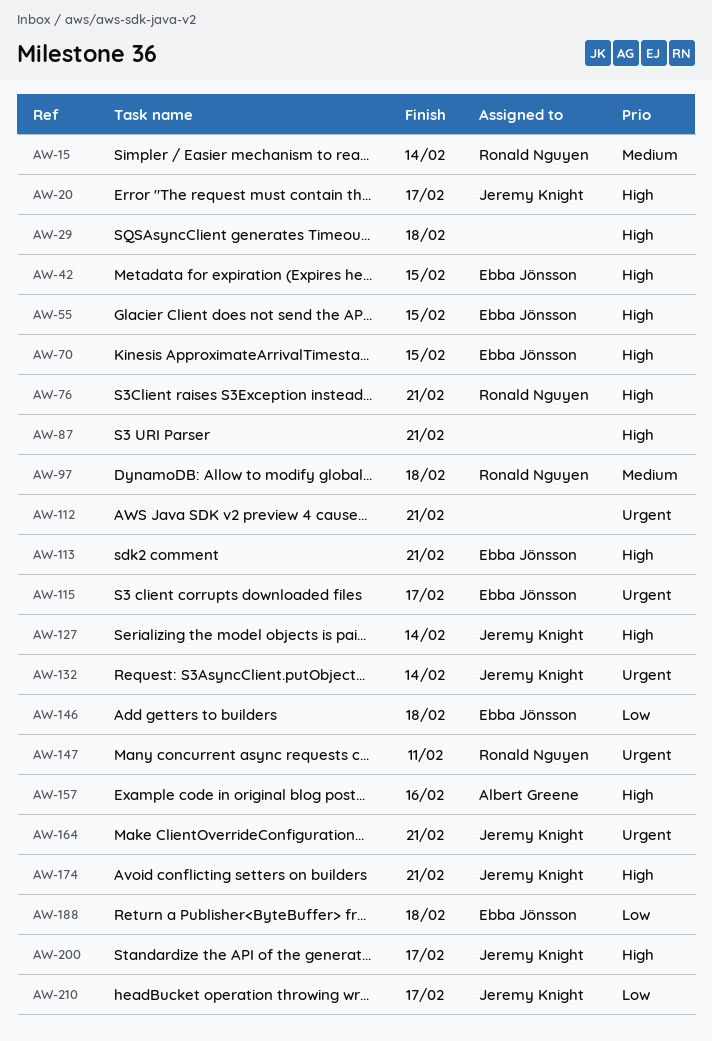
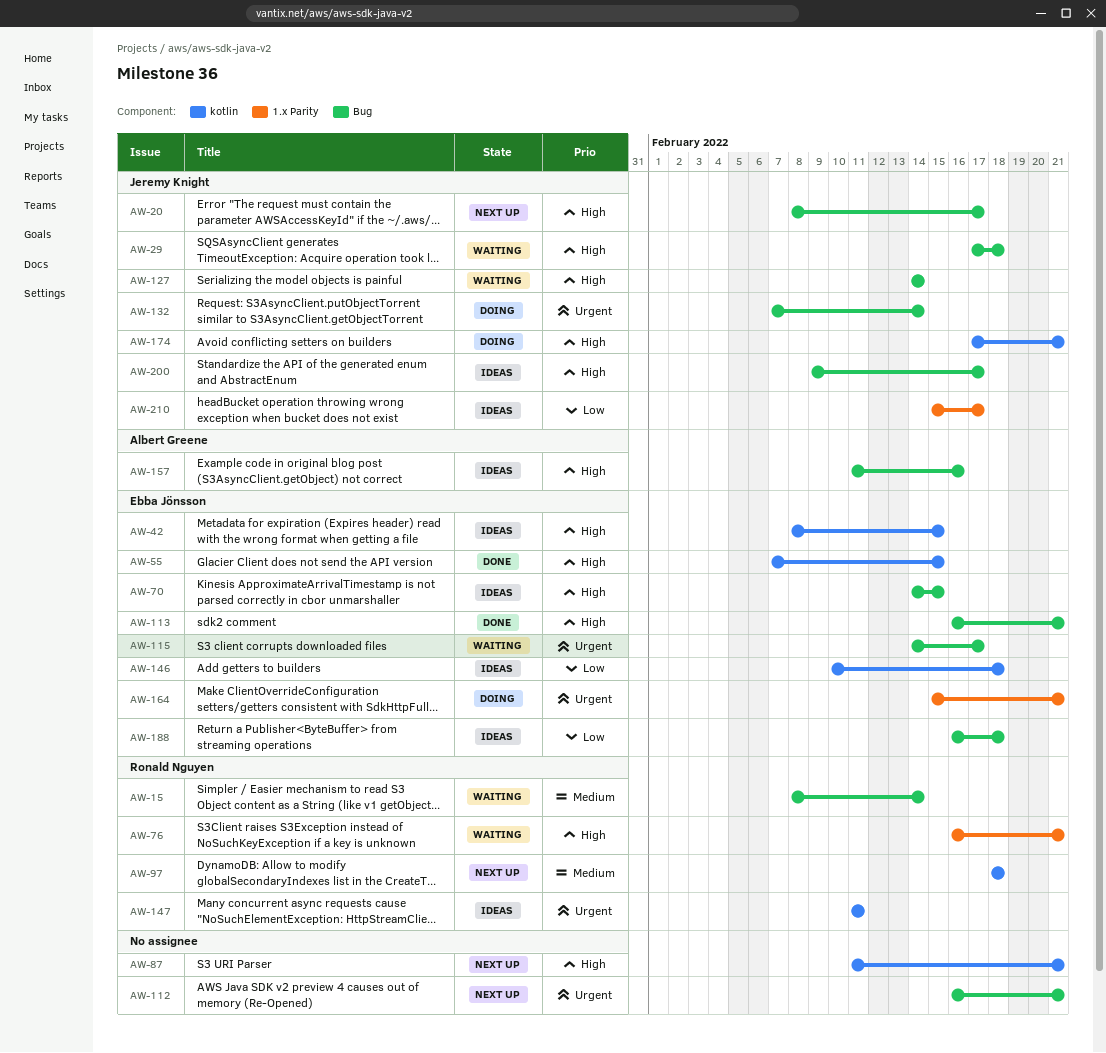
AW-29, owner: none -> Jeremy Knight
AW-164, owner: Jeremy Knight -> Ebba Jönsson

